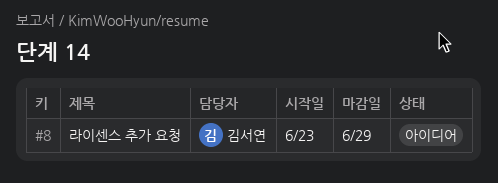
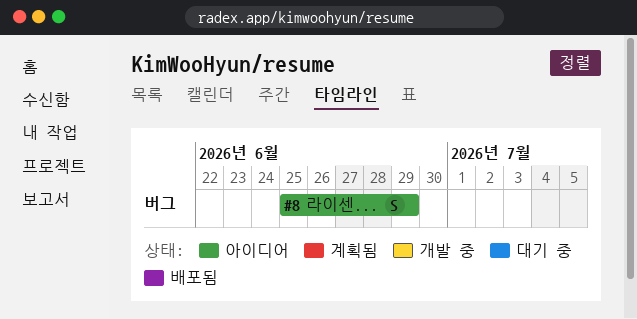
#8, start: Jun 23 -> Jun 25

